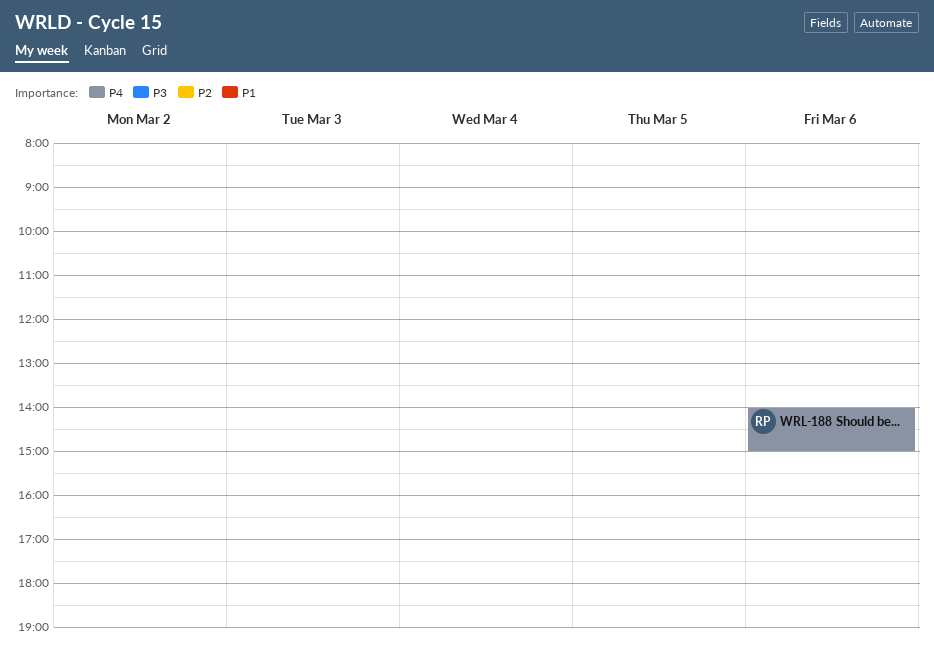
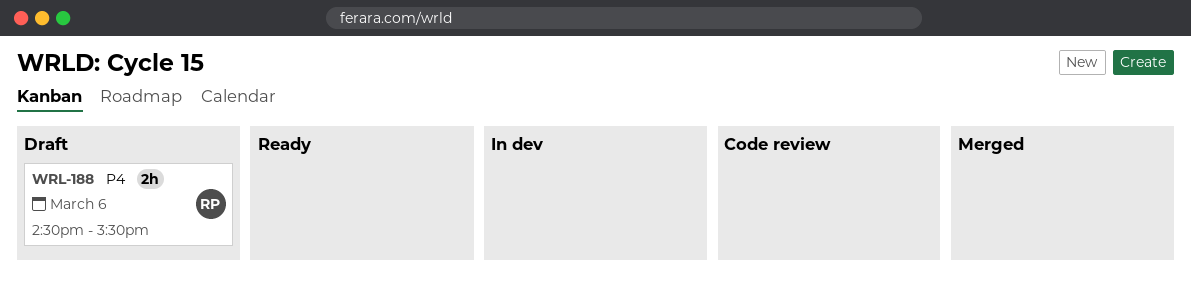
WRL-188, begins: 14:00 -> 14:30
WRL-188, ends: 15:00 -> 15:30

